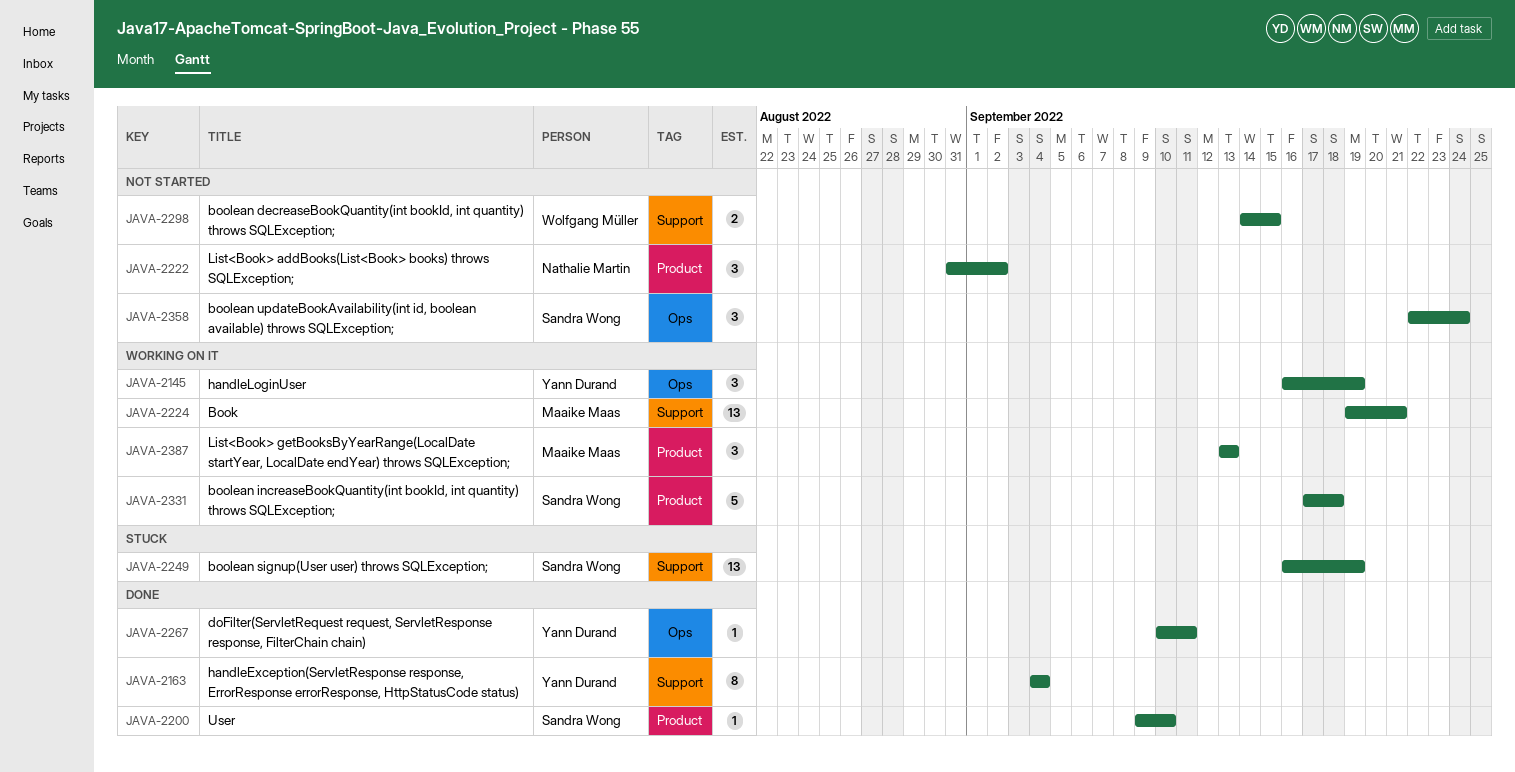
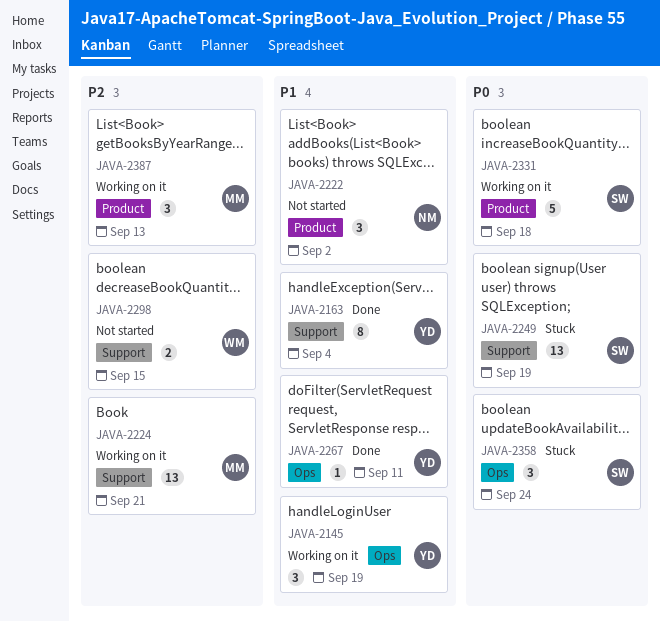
JAVA-2200: present -> none
JAVA-2358, status: Not started -> Stuck

